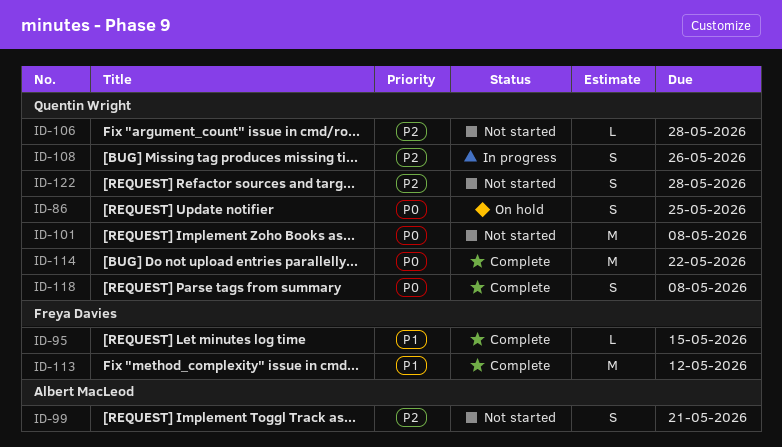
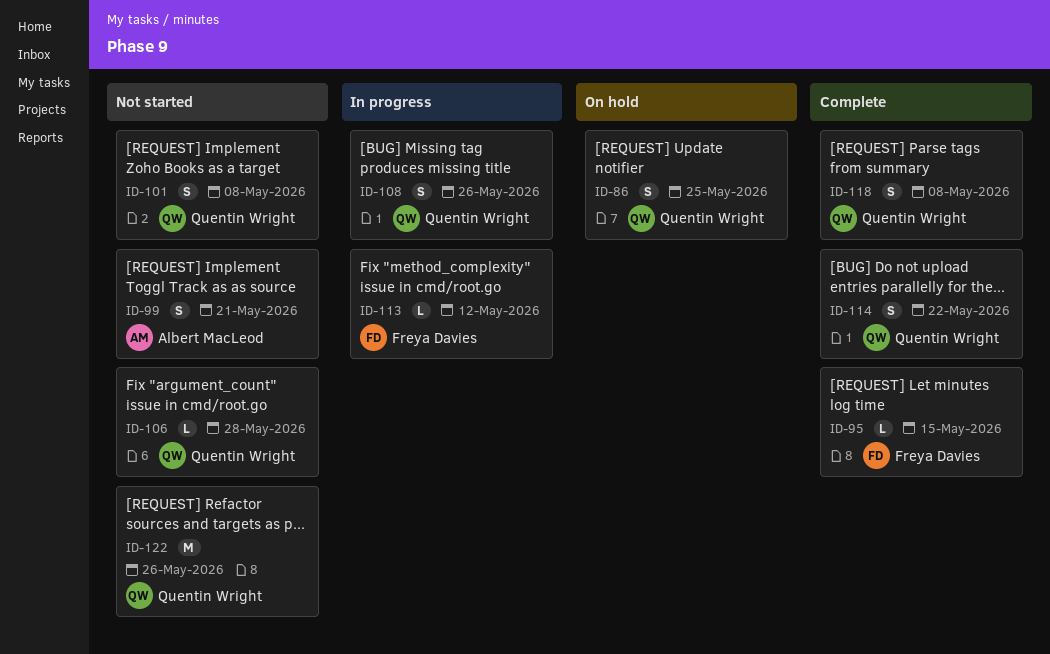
ID-101, estimate: M -> S
ID-113, status: Complete -> In progress
ID-113, estimate: M -> L
ID-114, estimate: M -> S
ID-122, estimate: S -> M
ID-122, due: May 28 -> May 26

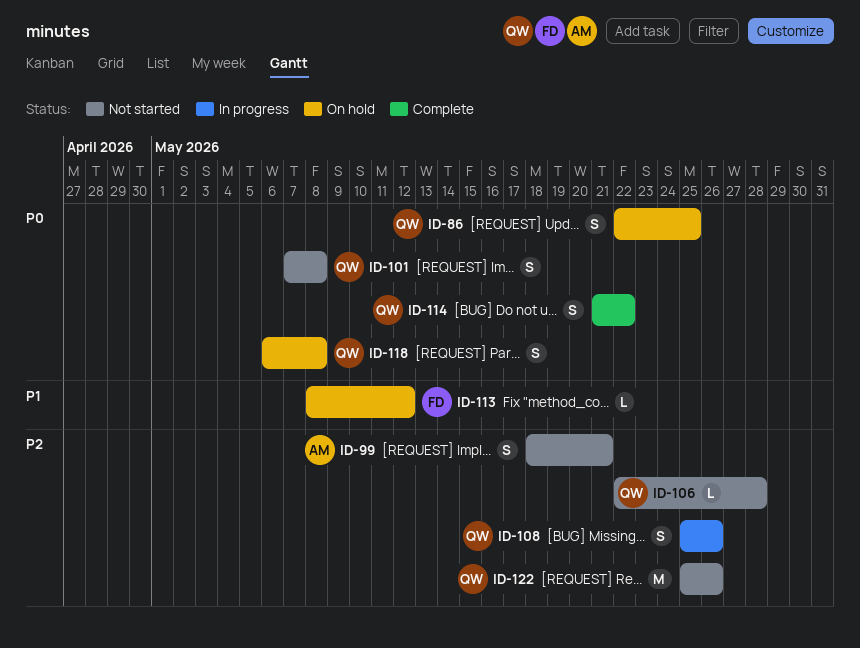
ID-95: present -> none
ID-113, status: In progress -> On hold
ID-118, status: Complete -> On hold

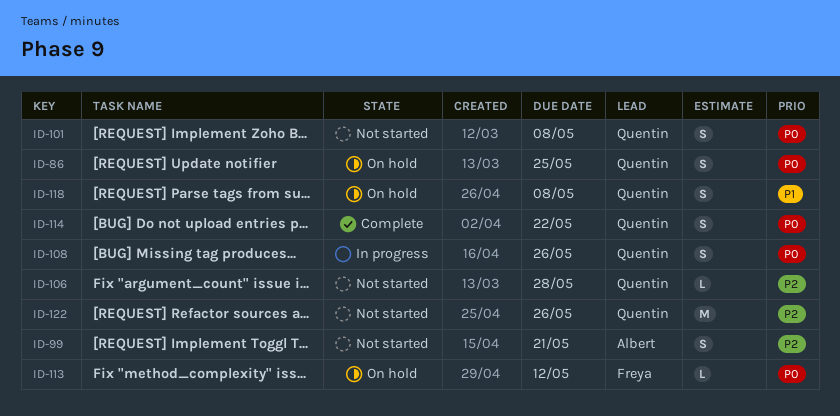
ID-108, priority: P2 -> P0
ID-113, priority: P1 -> P0
ID-118, priority: P0 -> P1

